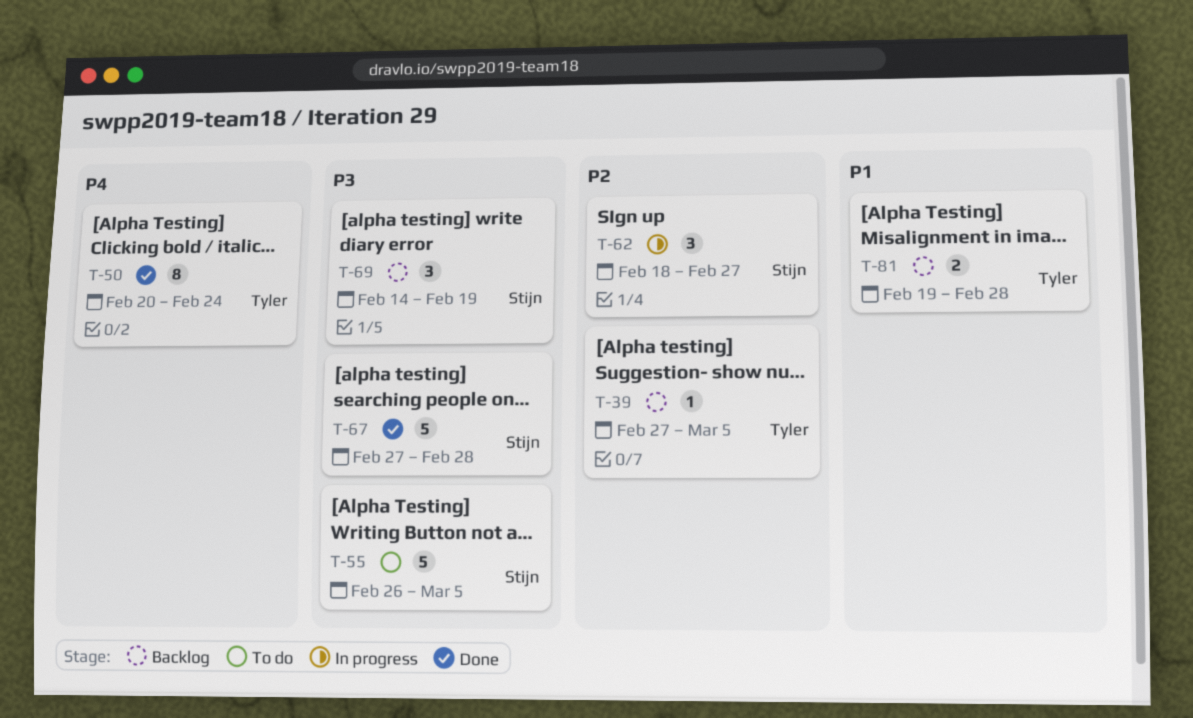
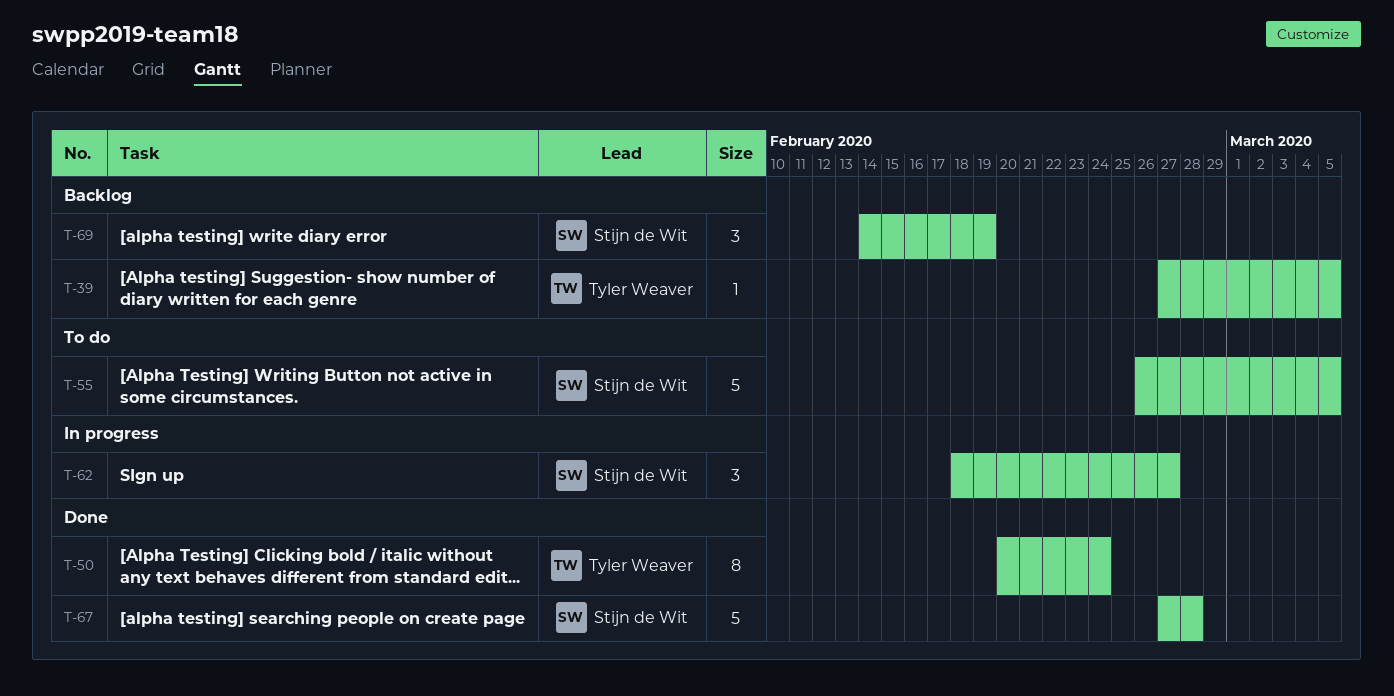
T-81: present -> none

